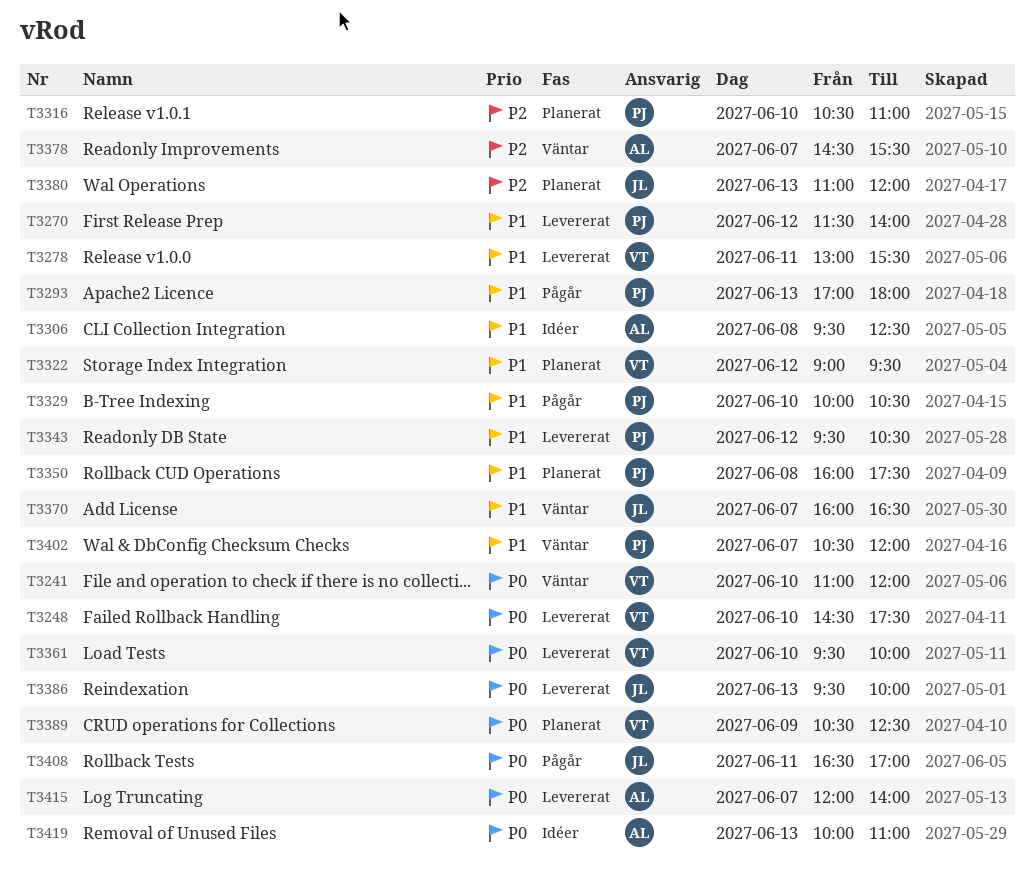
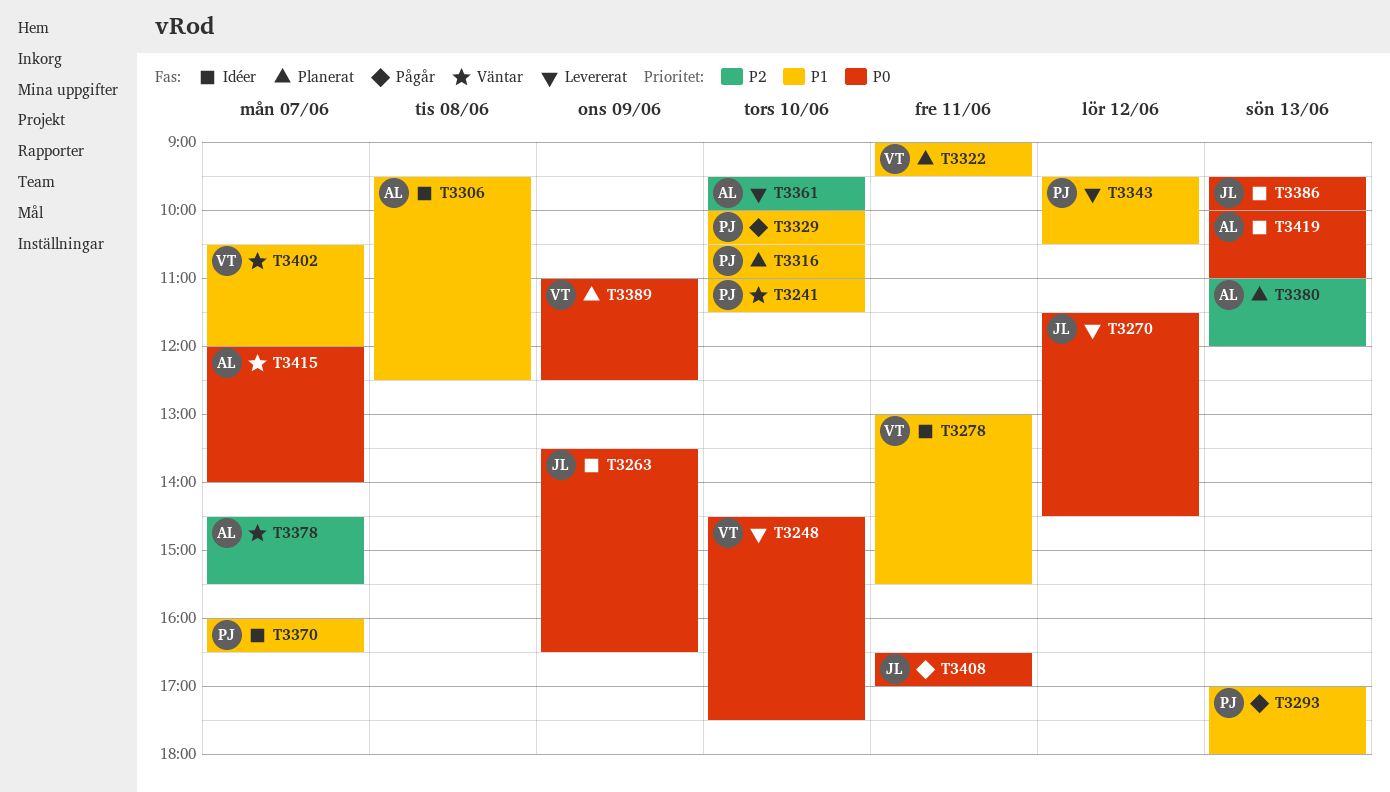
T3241, owner: VT -> PJ
T3241, priority: P0 -> P1
T3241, ends: 12:00 -> 11:30
T3263: none -> present
T3270, owner: PJ -> JL
T3270, priority: P1 -> P0
T3270, ends: 14:00 -> 14:30
T3278, status: Levererat -> Idéer
T3316, priority: P2 -> P1
T3322, day: Jun 12 -> Jun 11
T3350: present -> none
T3361, owner: VT -> AL
T3361, priority: P0 -> P2
T3370, status: Väntar -> Idéer
T3370, owner: JL -> PJ
T3380, owner: JL -> AL
T3386, status: Levererat -> Idéer
T3389, begins: 10:30 -> 11:00
T3402, owner: PJ -> VT
T3415, status: Levererat -> Väntar

